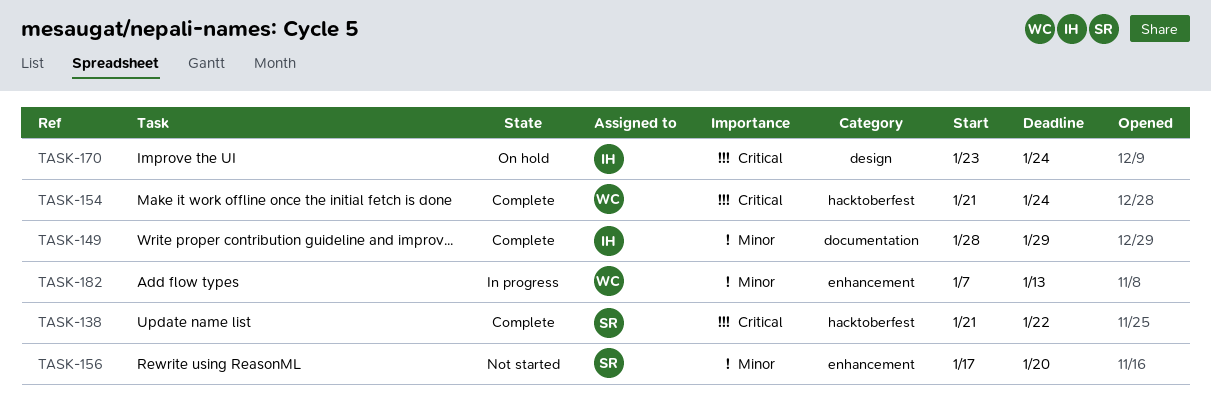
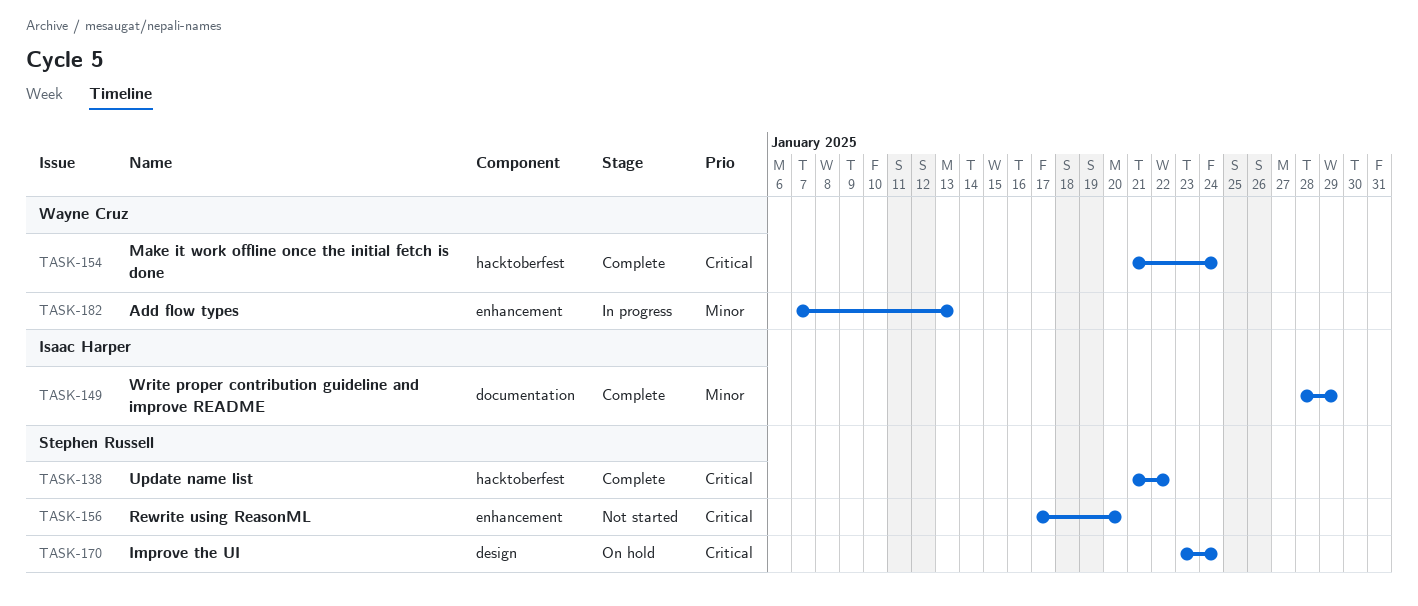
TASK-156, priority: Minor -> Critical
TASK-170, owner: Isaac Harper -> Stephen Russell

